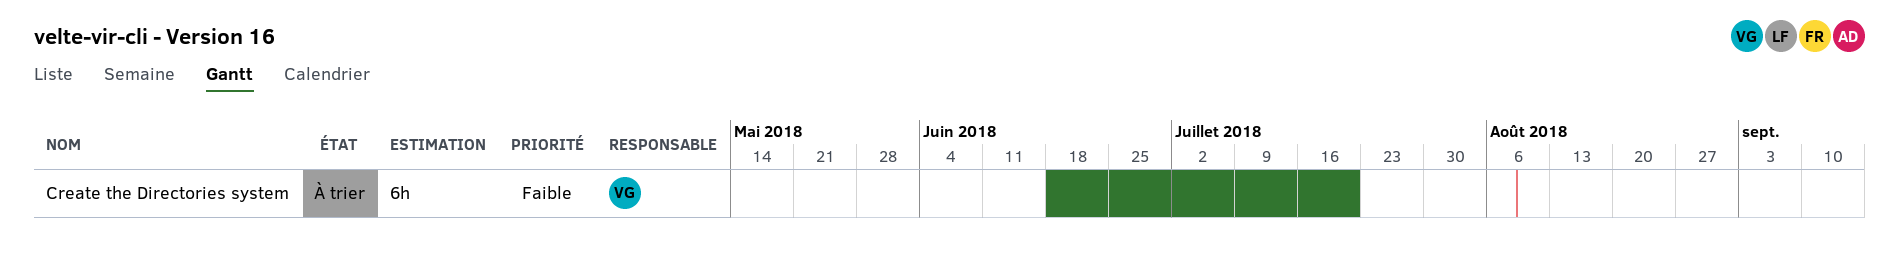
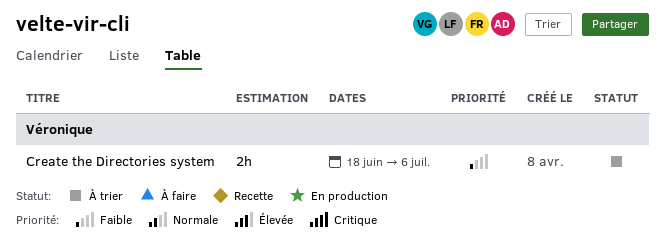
Create the Directories system, estimate: 6h -> 2h
Create the Directories system, due: Jul 20 -> Jul 6

